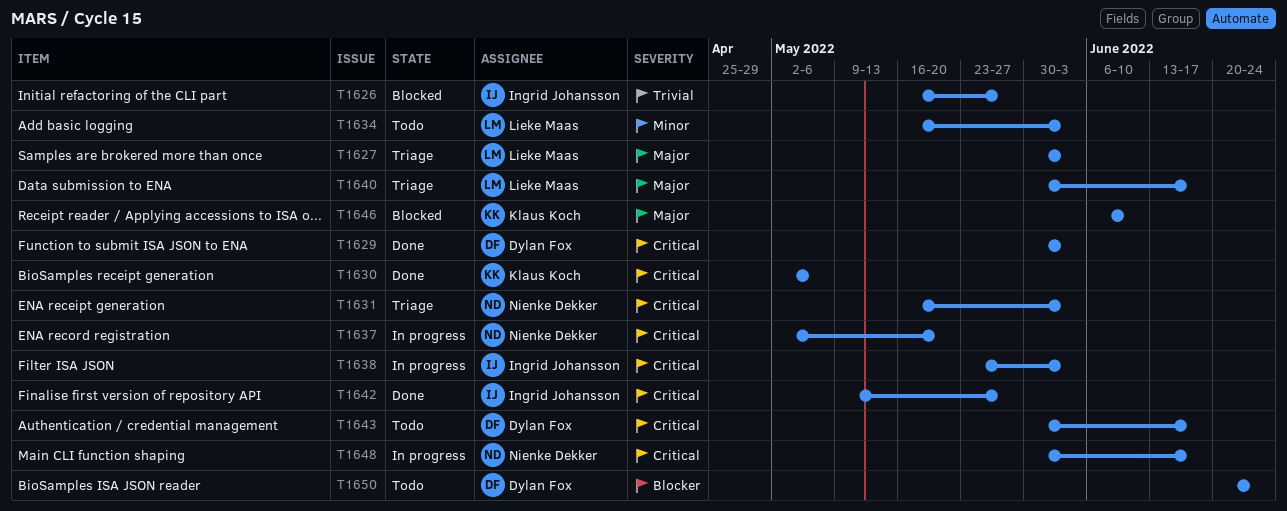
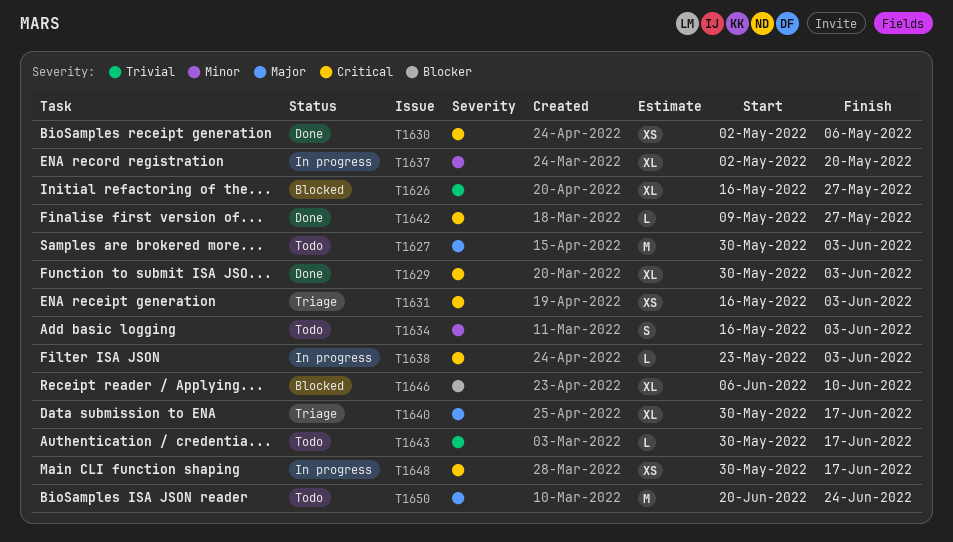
T1627, status: Triage -> Todo
T1637, priority: Critical -> Minor
T1643, priority: Critical -> Trivial
T1646, priority: Major -> Blocker
T1650, priority: Blocker -> Major

